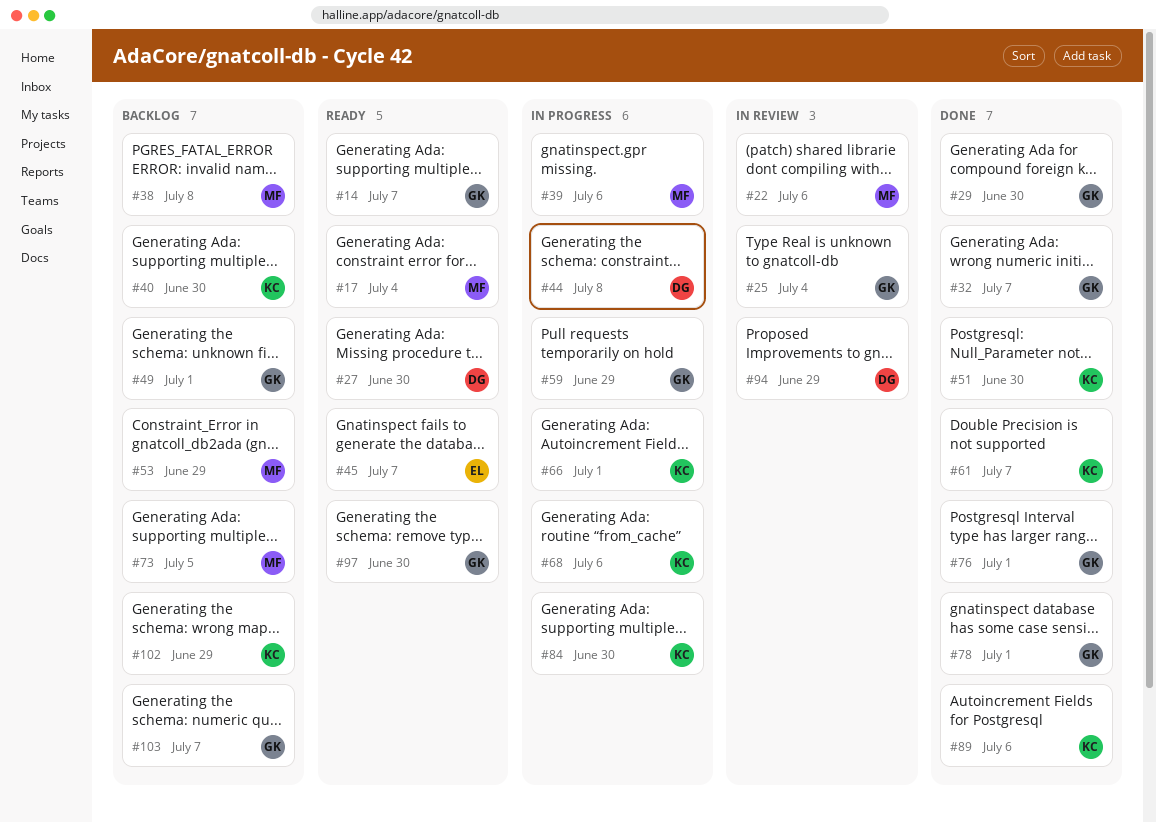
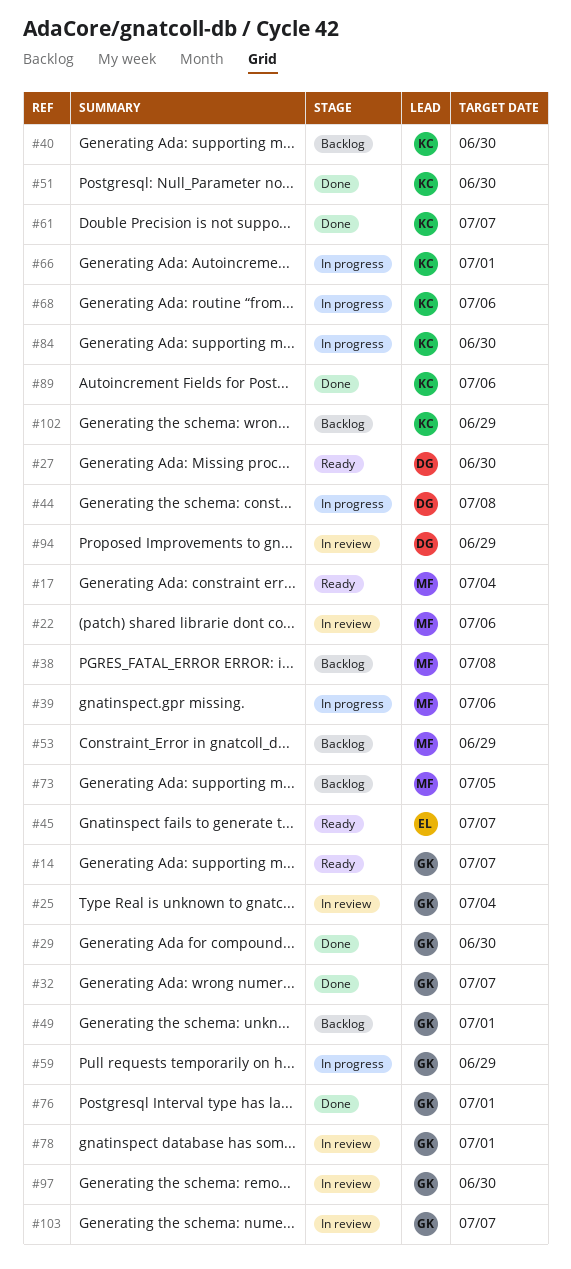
#78, status: Done -> In review
#97, status: Ready -> In review
#103, status: Backlog -> In review

